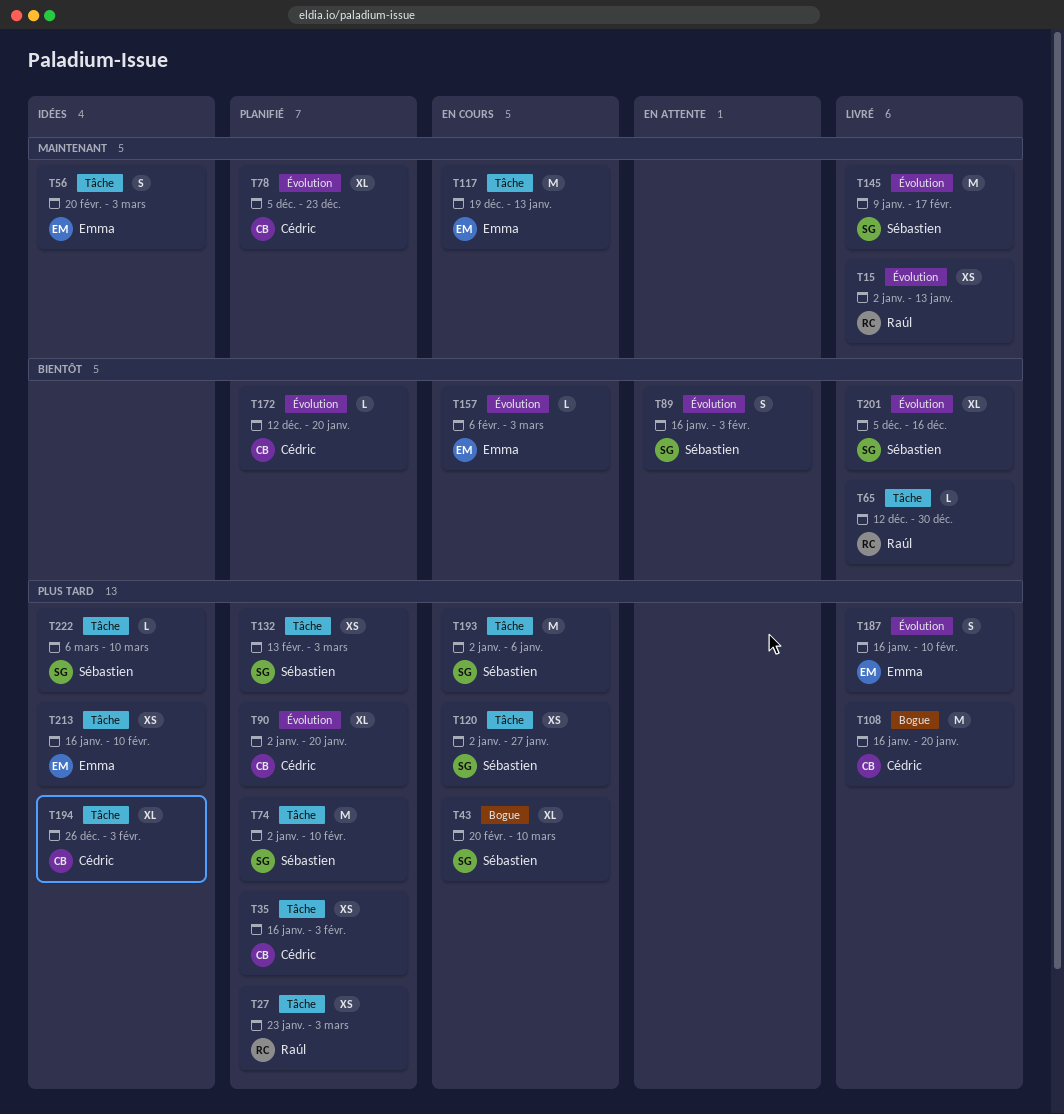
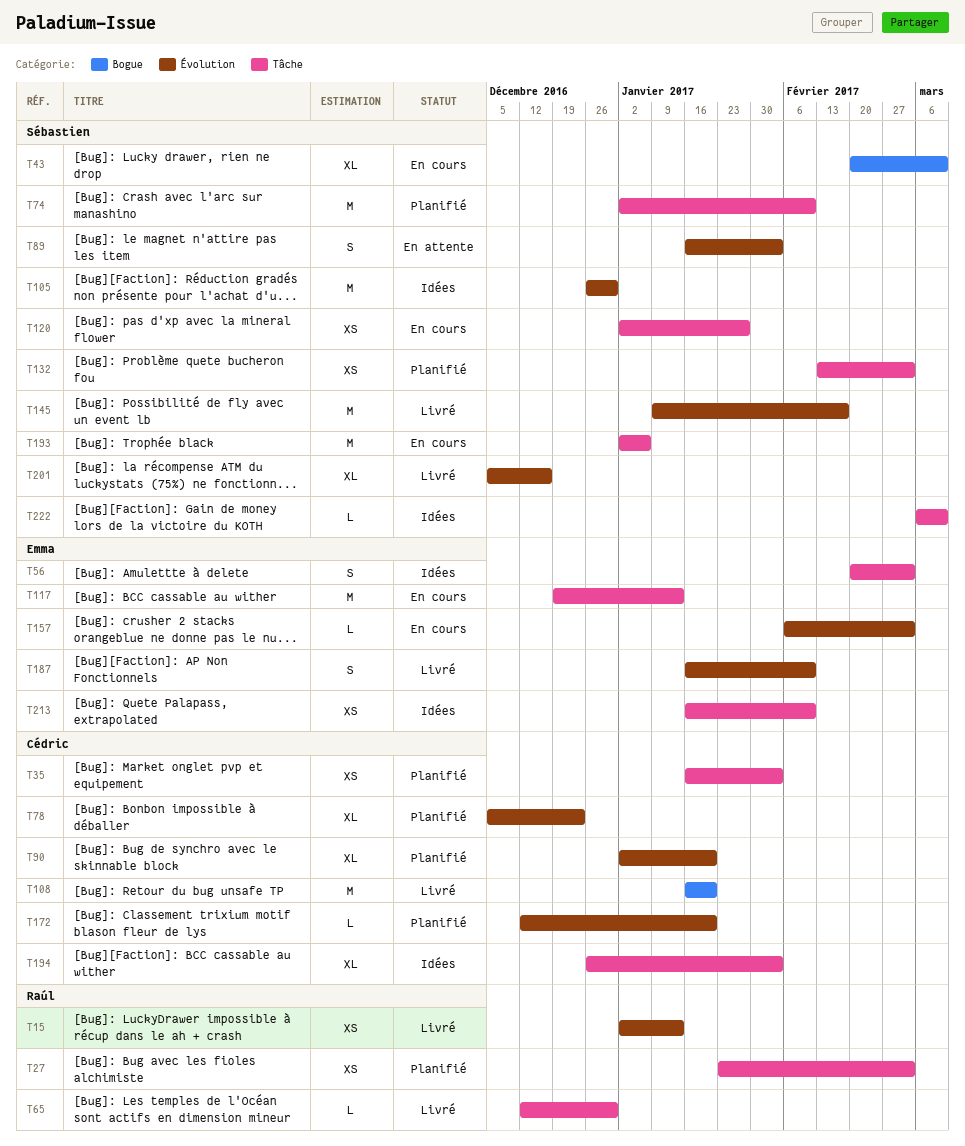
T105: none -> present

